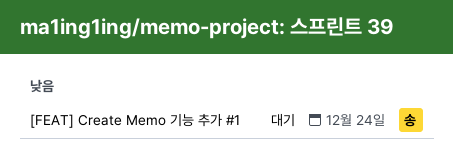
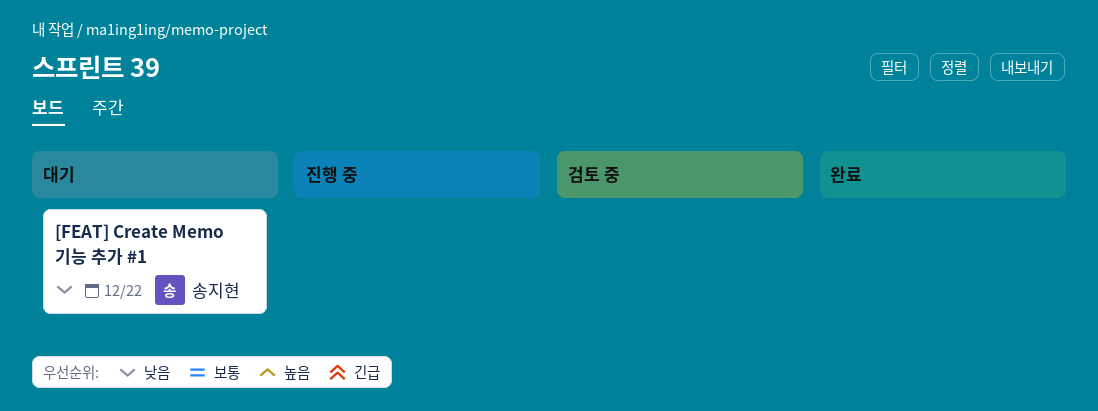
[FEAT] Create Memo 기능 추가 #1, due: Dec 24 -> Dec 22

